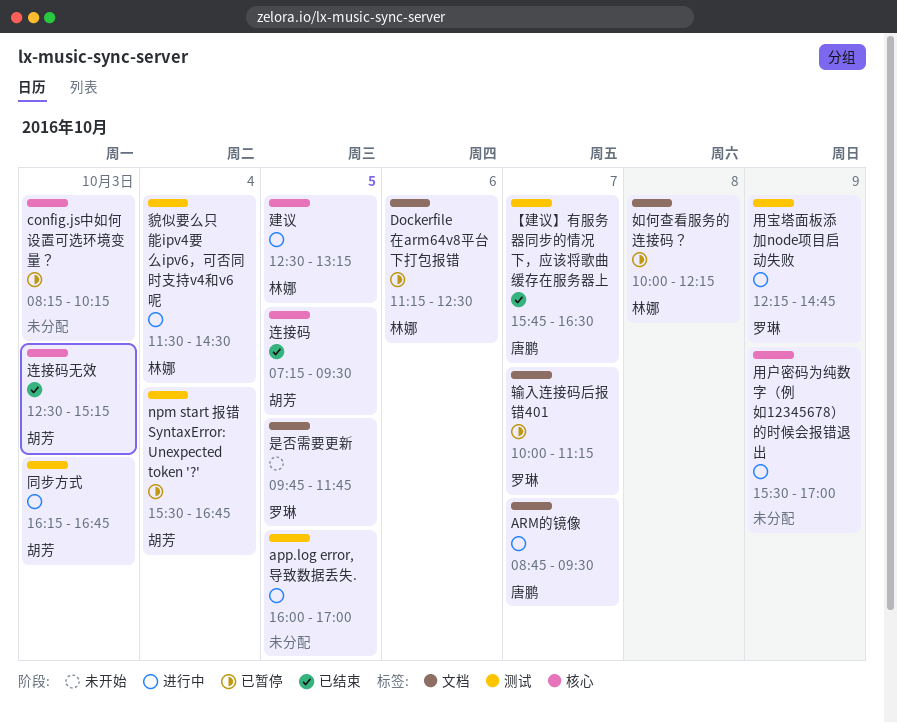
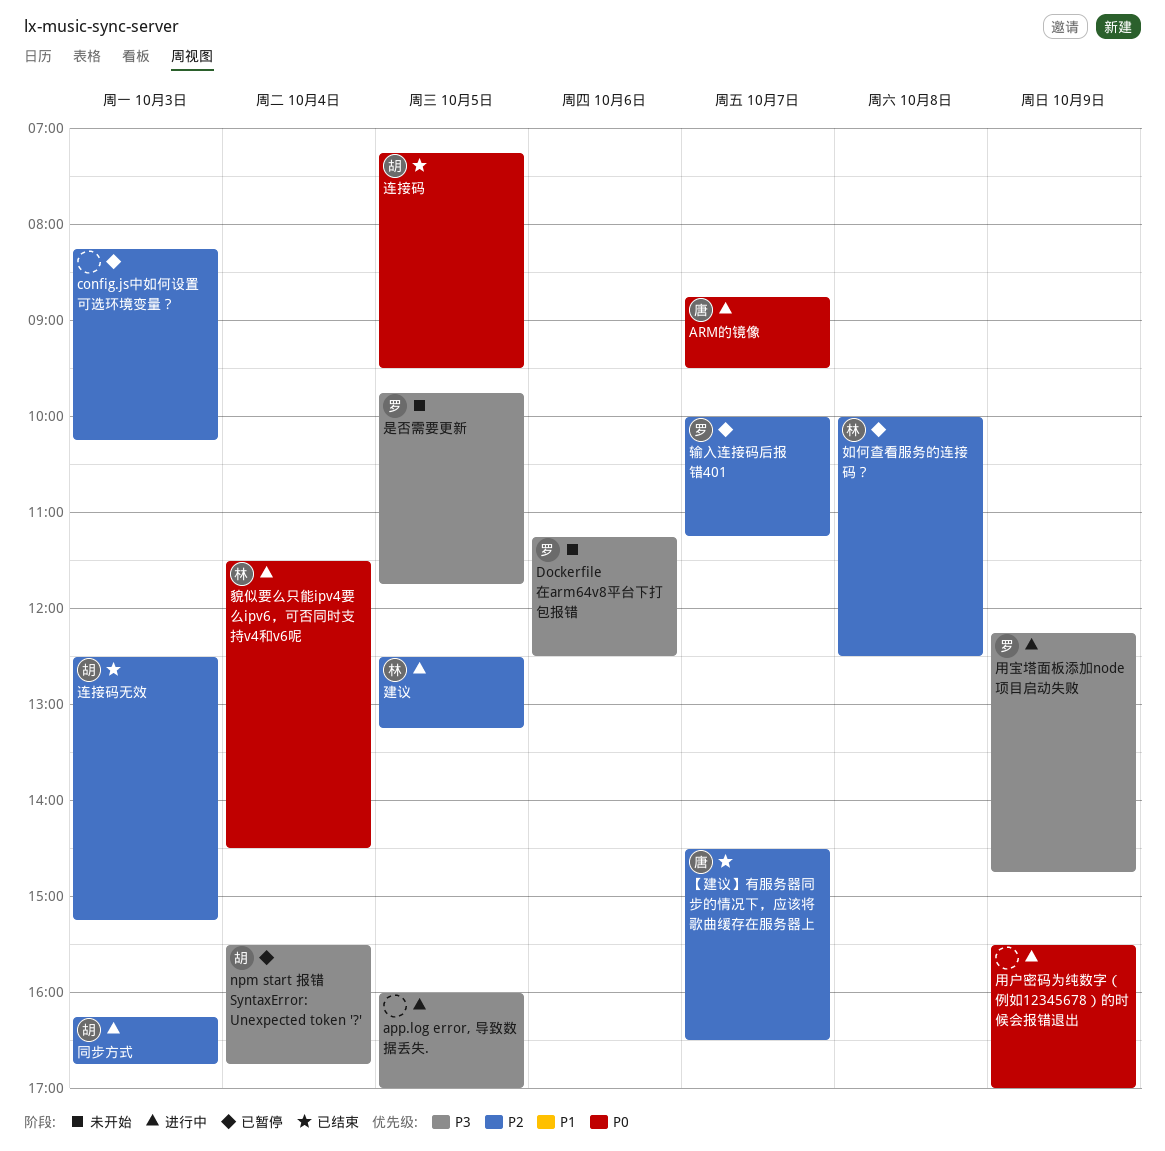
Dockerfile在arm64v8平台下打包报错, status: 已暂停 -> 未开始
Dockerfile在arm64v8平台下打包报错, owner: 林娜 -> 罗琳
【建议】有服务器同步的情况下，应该将歌曲缓存在服务器上, begins: 15:45 -> 14:30
如何查看服务的连接码？, ends: 12:15 -> 12:30

